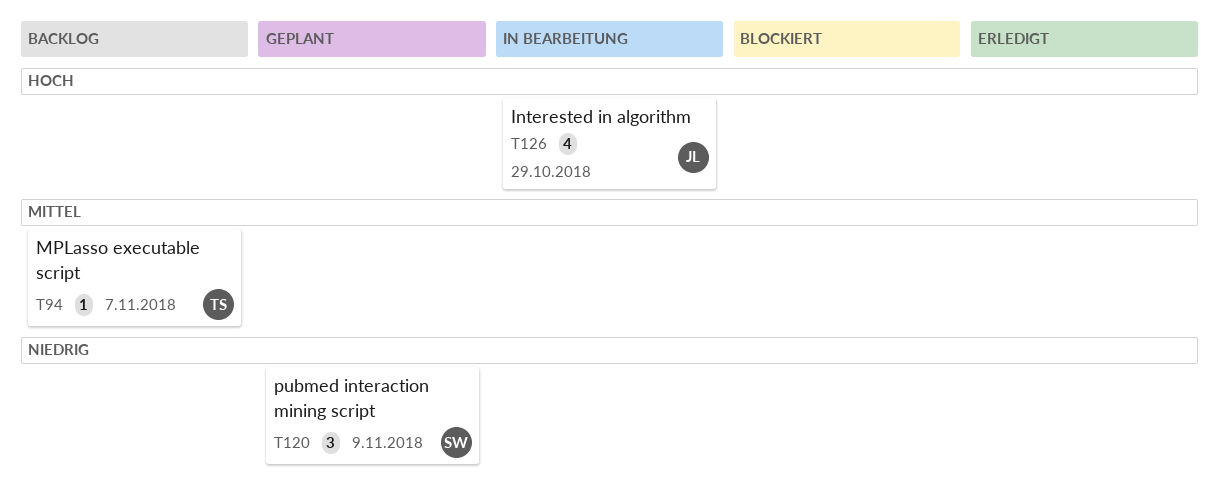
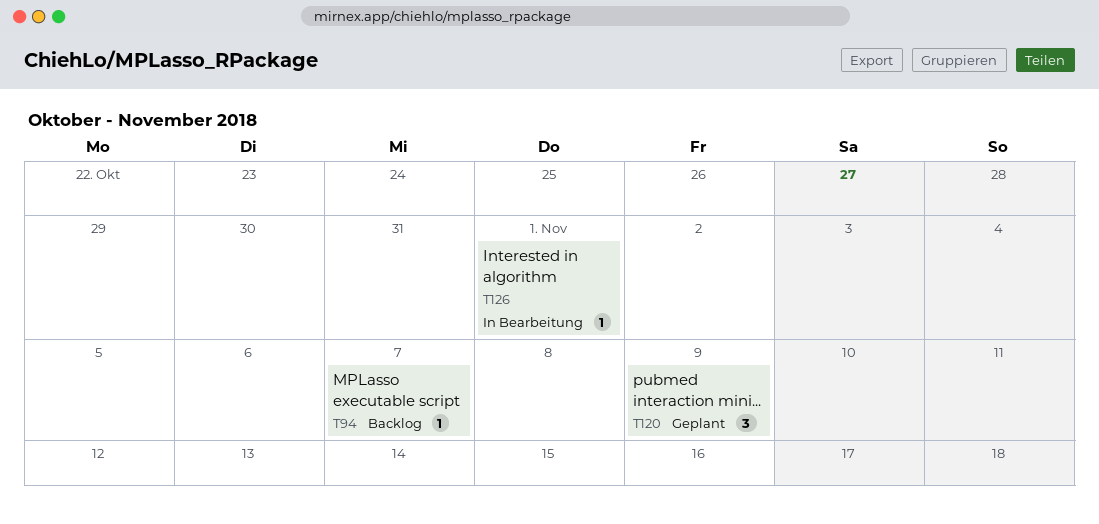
T126, estimate: 4 -> 1
T126, due: Oct 29 -> Nov 1

